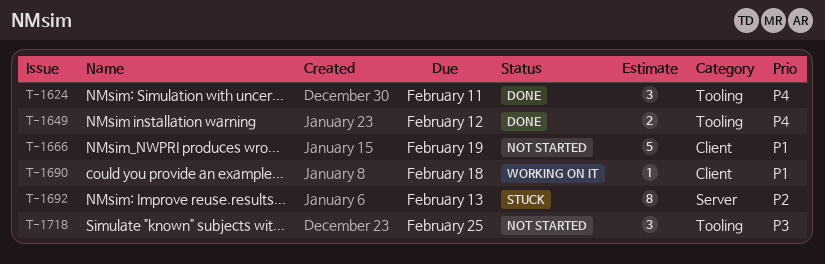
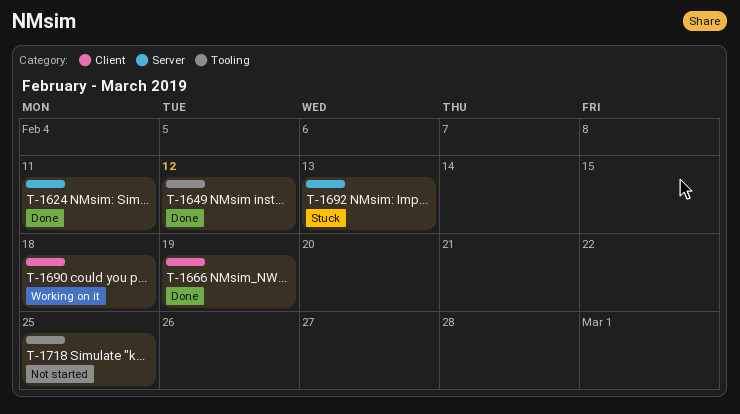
T-1624, label: Tooling -> Server
T-1666, status: Not started -> Done

